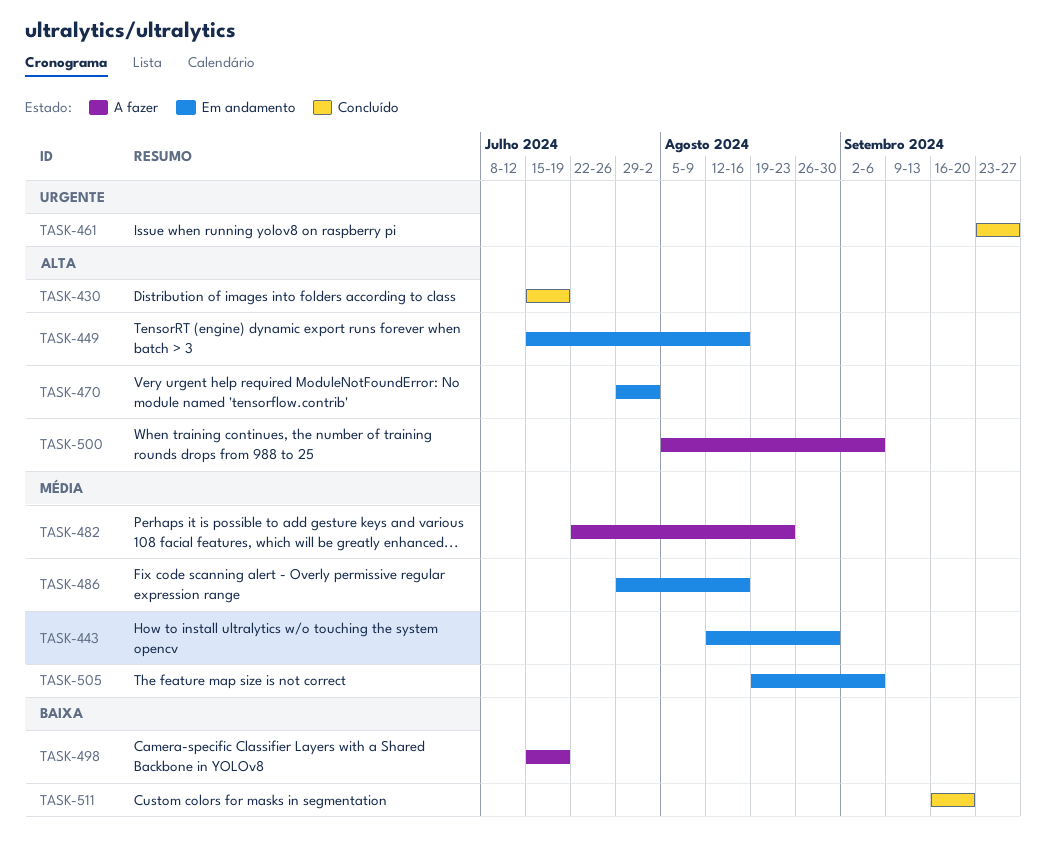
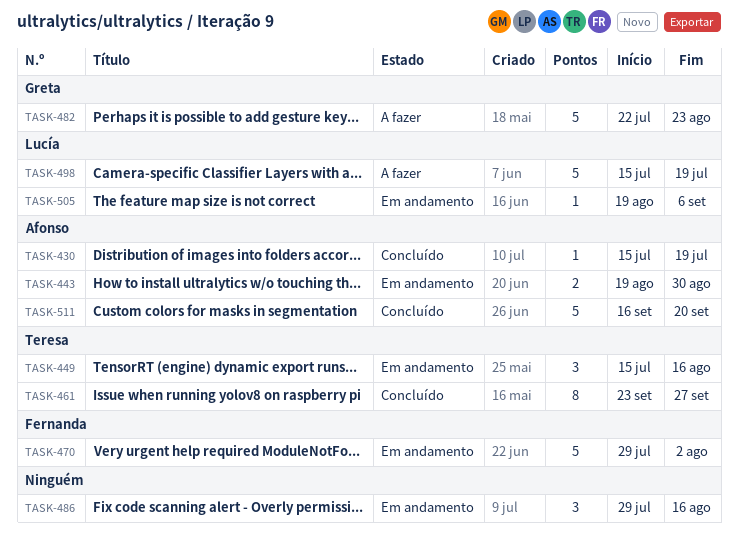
TASK-443, start: Aug 12 -> Aug 19
TASK-500: present -> none

